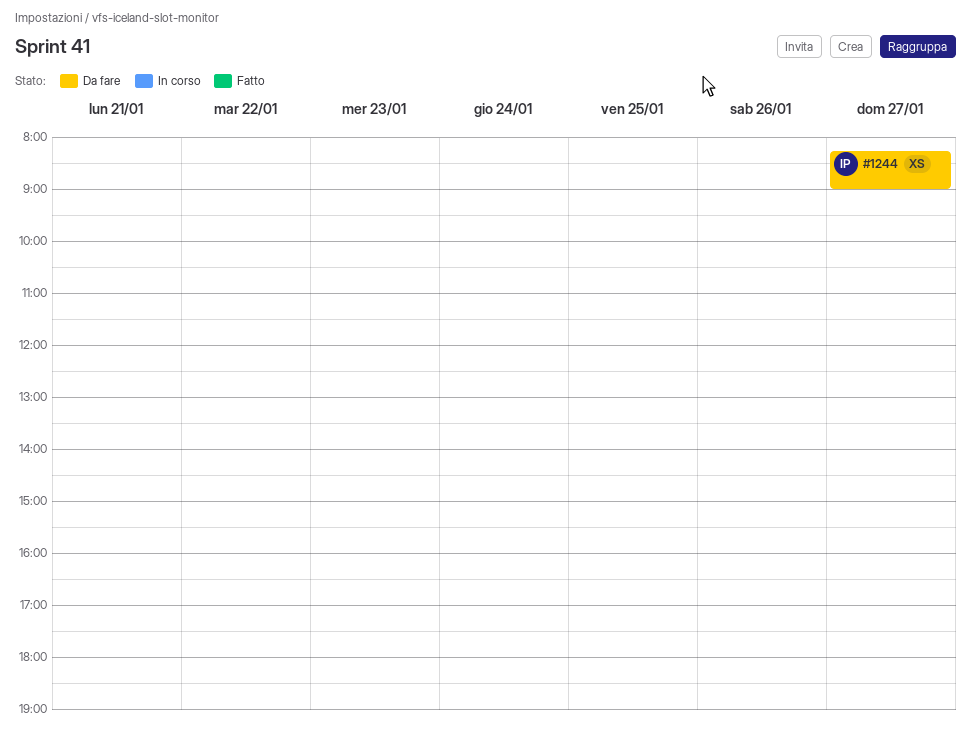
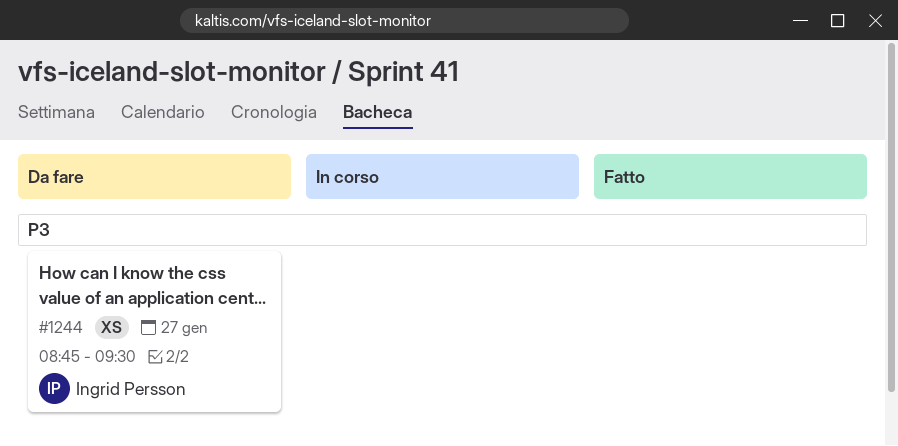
#1244, begins: 08:15 -> 08:45
#1244, ends: 09:00 -> 09:30

